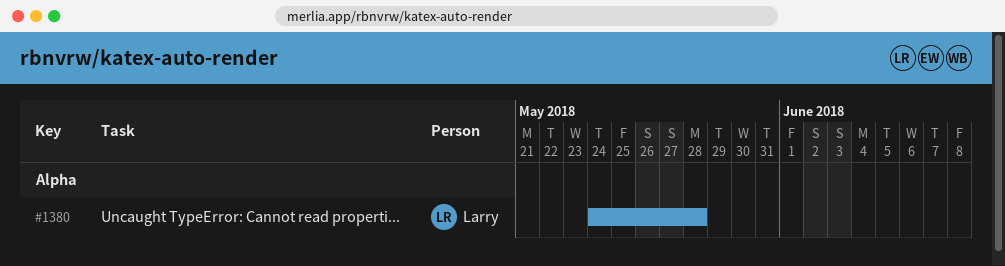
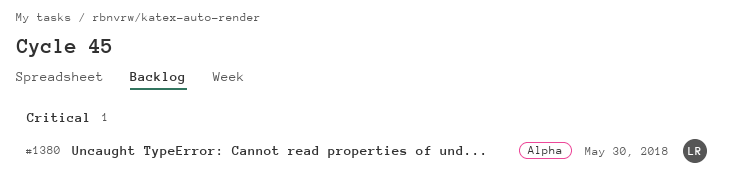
#1380, due: May 28 -> May 30

